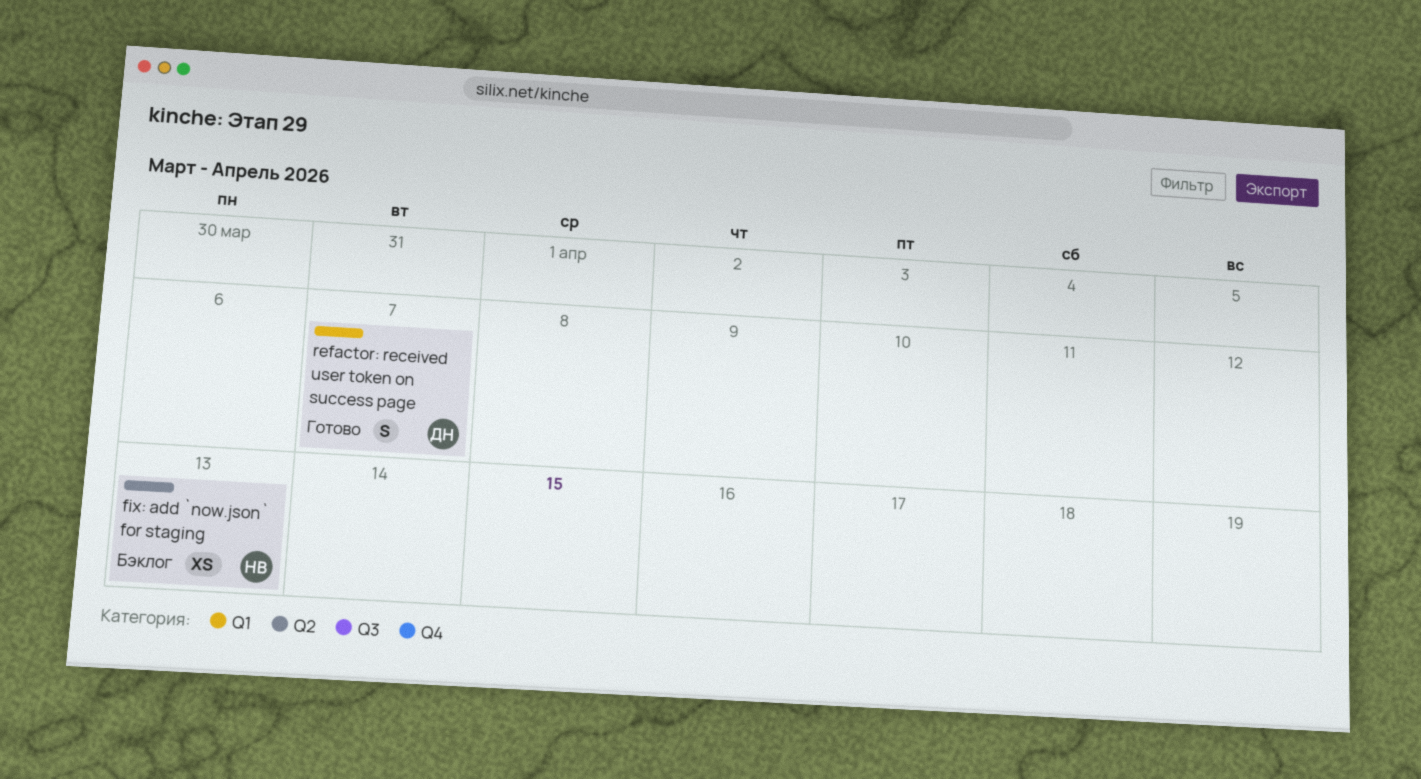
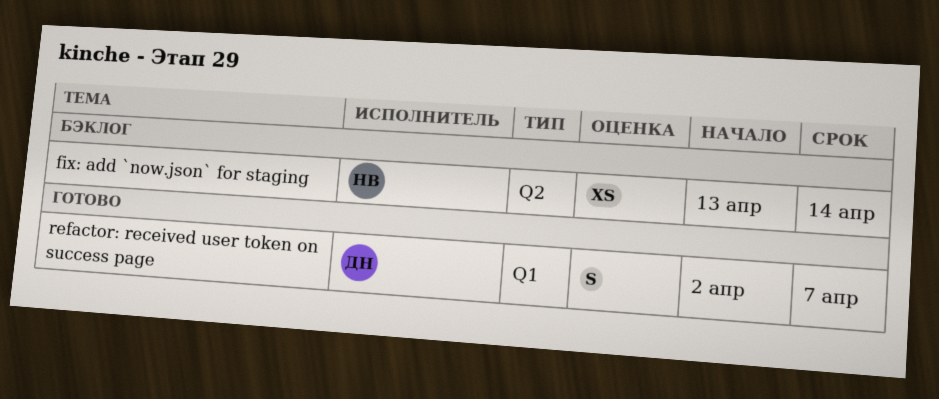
fix: add `now.json` for staging, due: Apr 13 -> Apr 14

